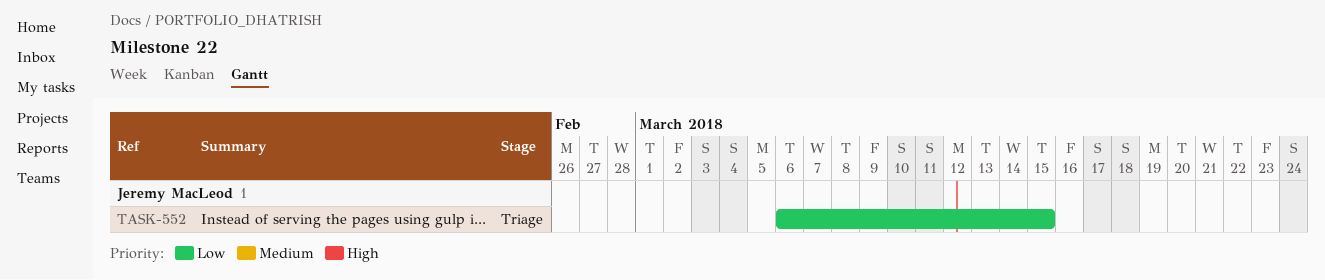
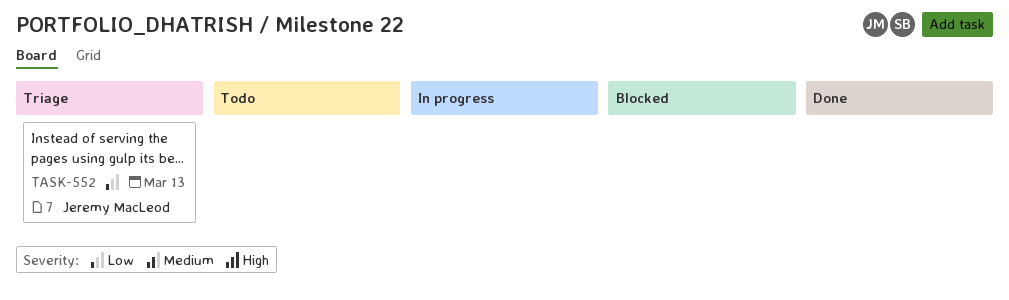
TASK-552, due: Mar 15 -> Mar 13

